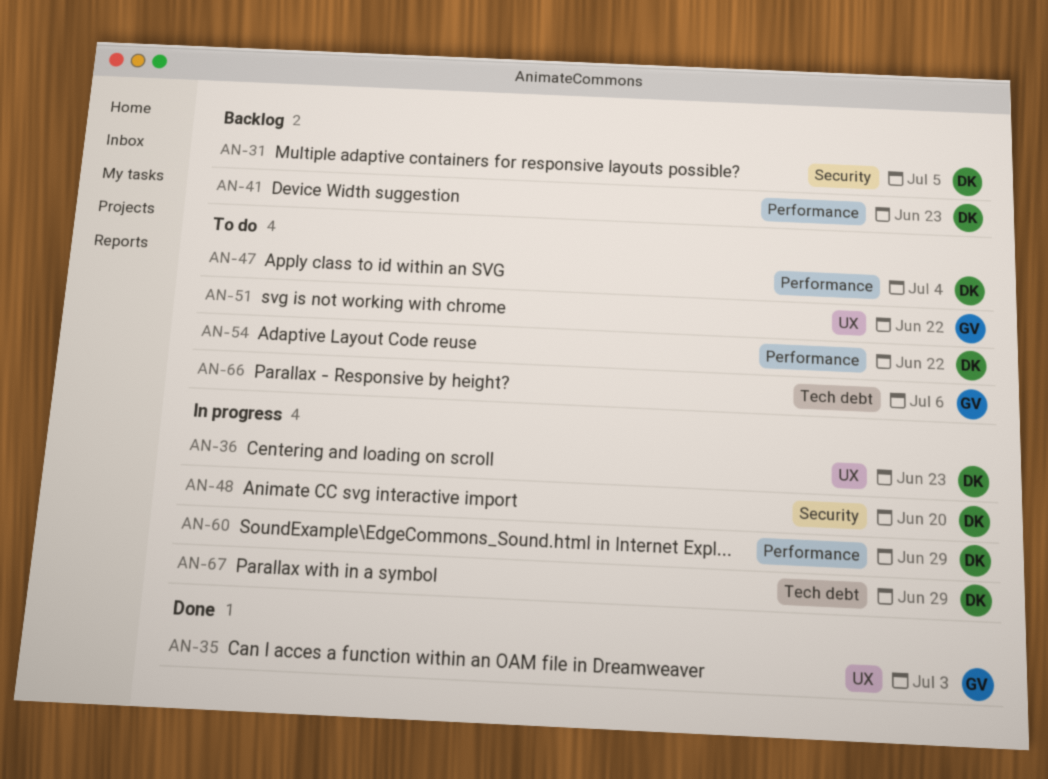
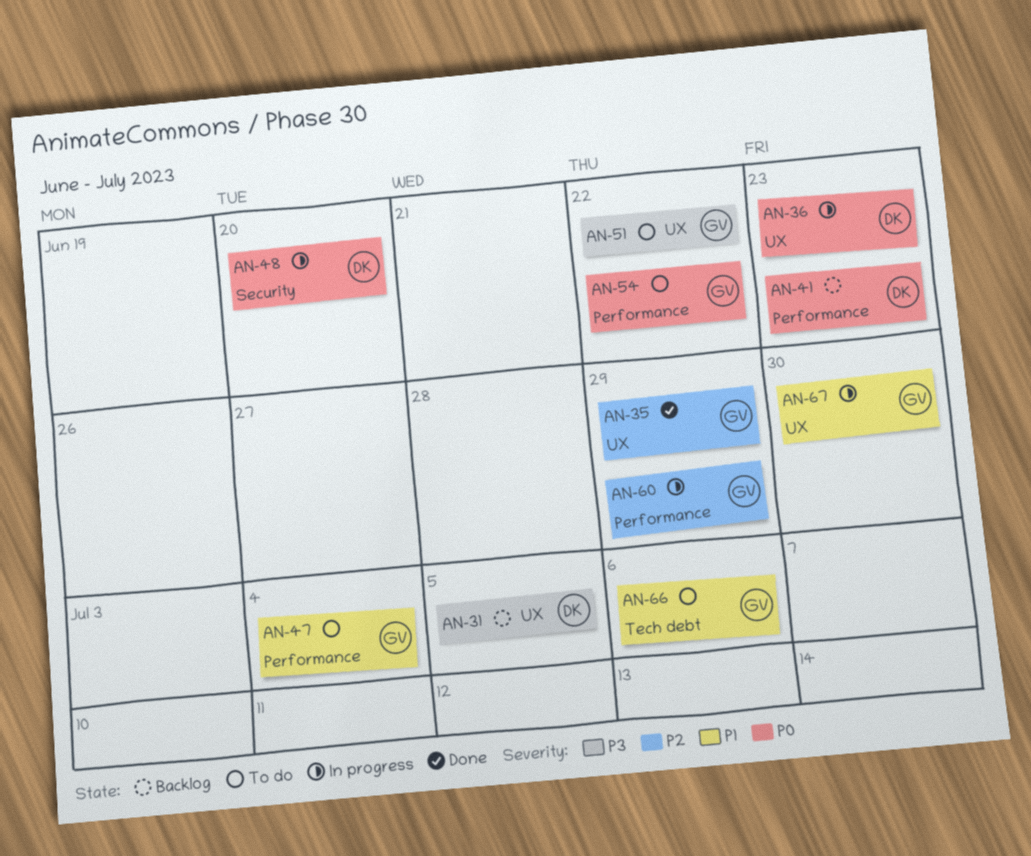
AN-31, label: Security -> UX
AN-35, due: Jul 3 -> Jun 29
AN-47, owner: DK -> GV
AN-54, owner: DK -> GV
AN-60, owner: DK -> GV
AN-67, owner: DK -> GV
AN-67, label: Tech debt -> UX
AN-67, due: Jun 29 -> Jun 30

